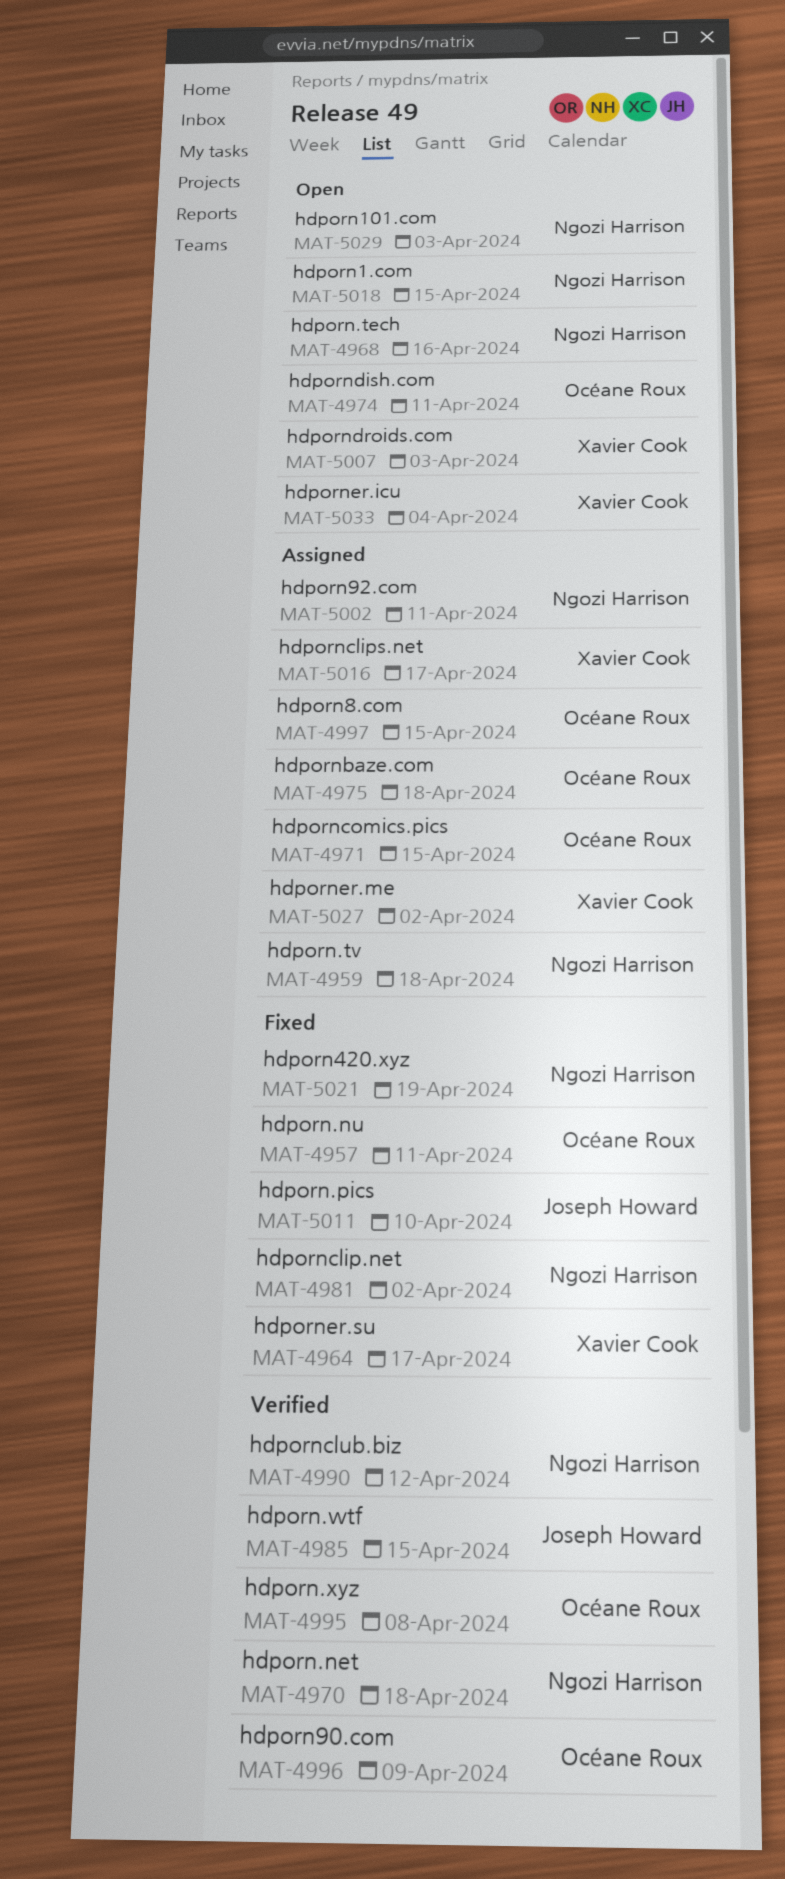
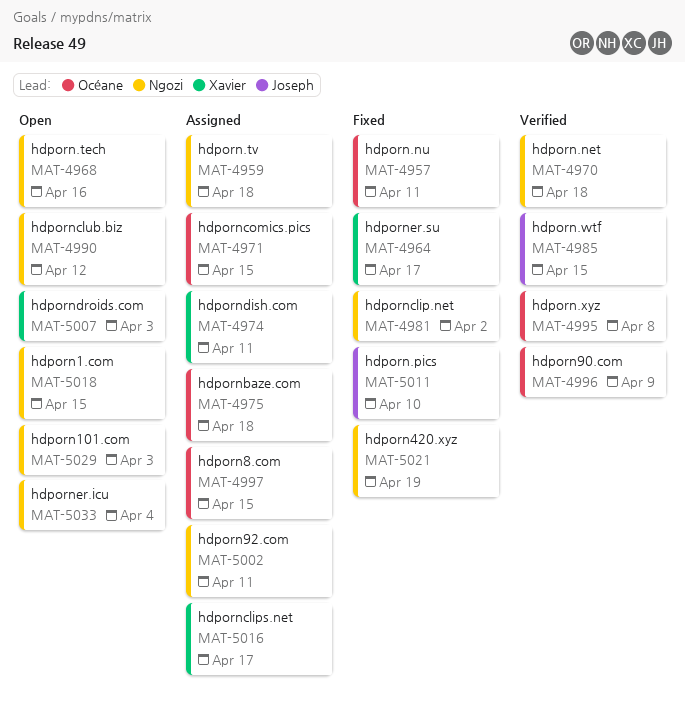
MAT-4974, status: Open -> Assigned
MAT-4974, owner: Océane Roux -> Xavier Cook
MAT-4990, status: Verified -> Open
MAT-5027: present -> none
MAT-5033, owner: Xavier Cook -> Ngozi Harrison

